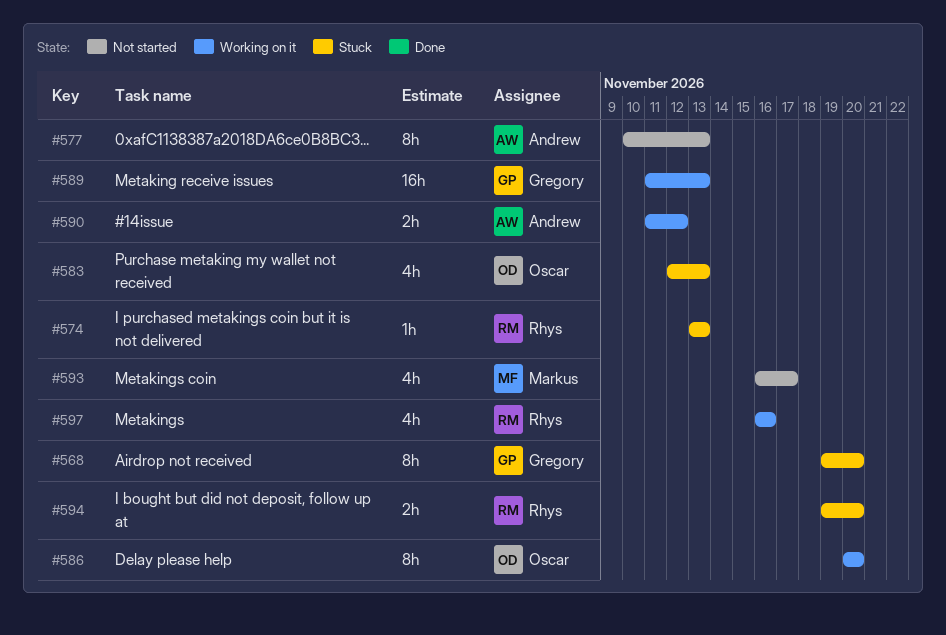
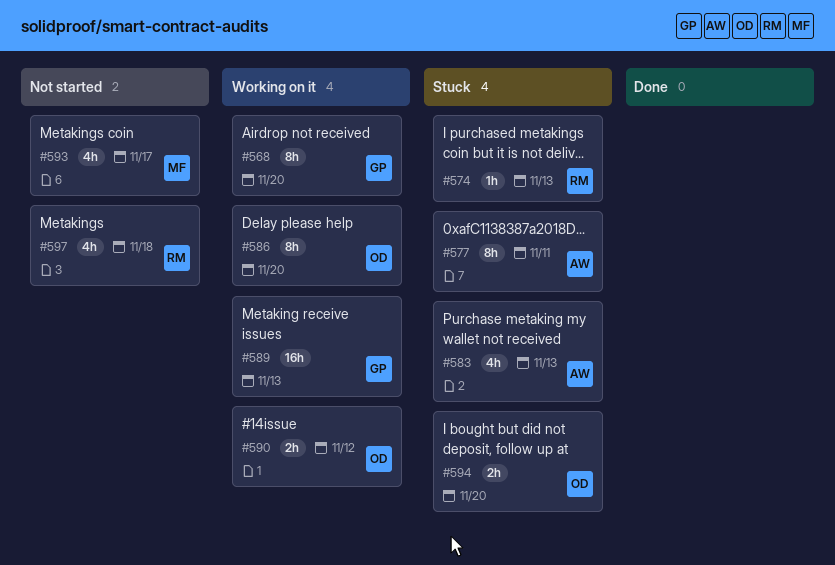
#568, status: Stuck -> Working on it
#577, status: Not started -> Stuck
#577, due: Nov 13 -> Nov 11
#583, owner: Oscar -> Andrew
#590, owner: Andrew -> Oscar
#594, owner: Rhys -> Oscar
#597, status: Working on it -> Not started
#597, due: Nov 16 -> Nov 18

